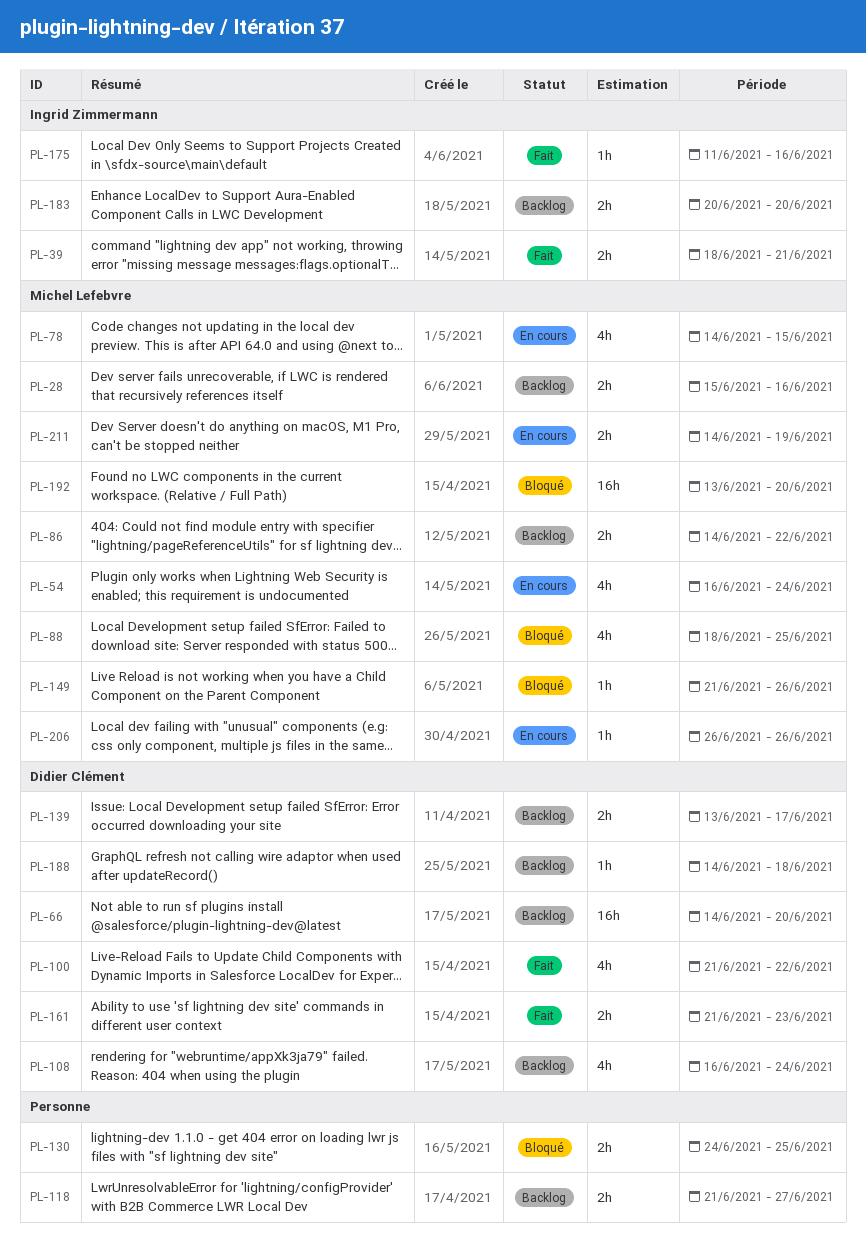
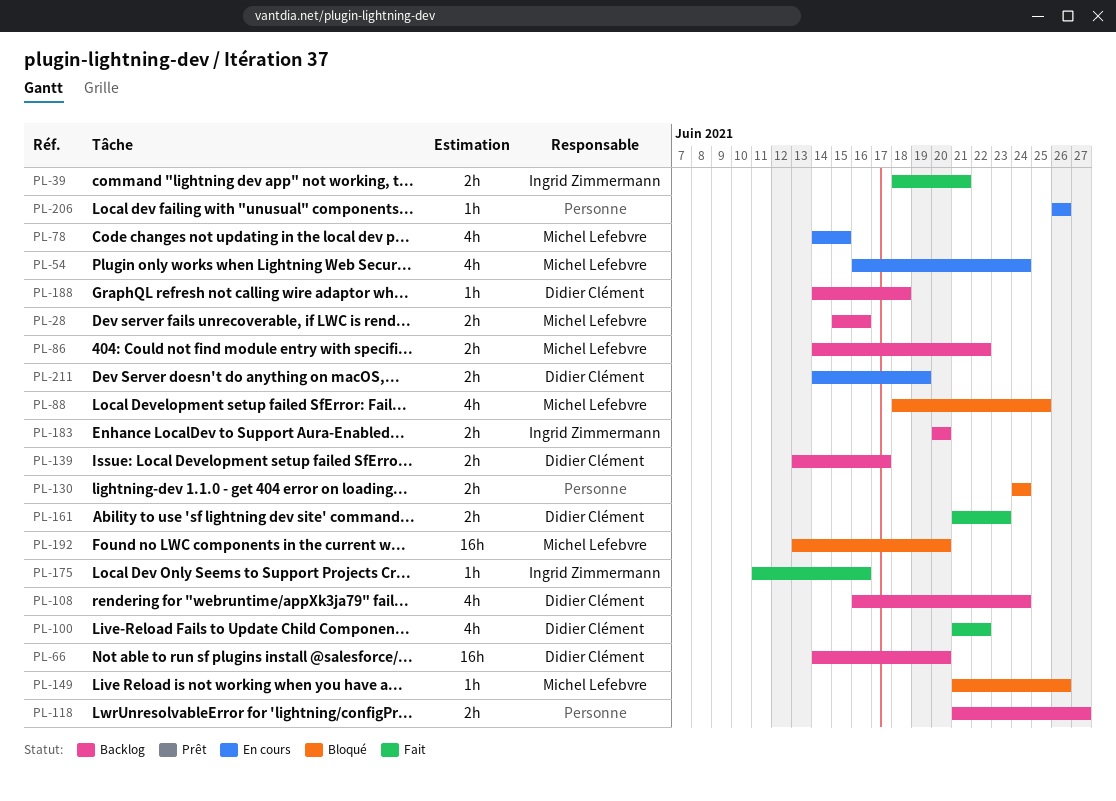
PL-130, due: Jun 25 -> Jun 24
PL-206, owner: Michel Lefebvre -> none
PL-211, owner: Michel Lefebvre -> Didier Clément

